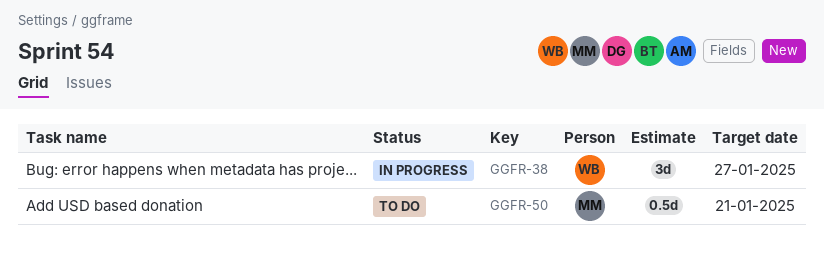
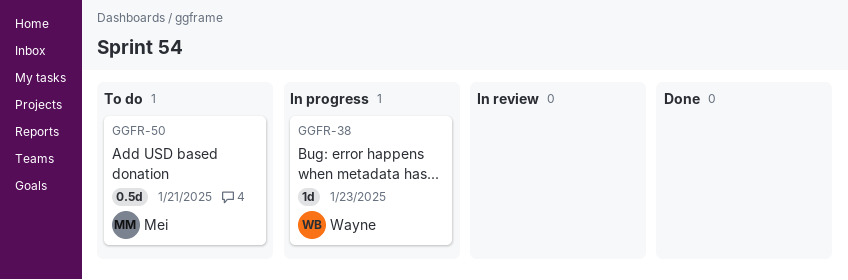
GGFR-38, estimate: 3d -> 1d
GGFR-38, due: Jan 27 -> Jan 23

